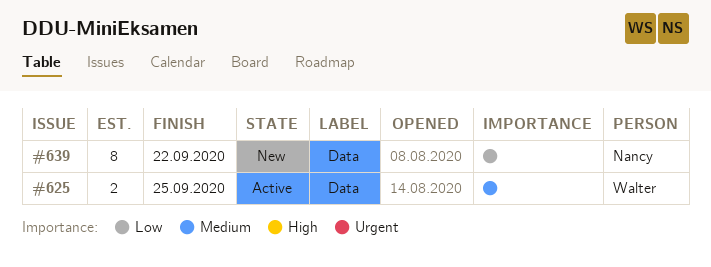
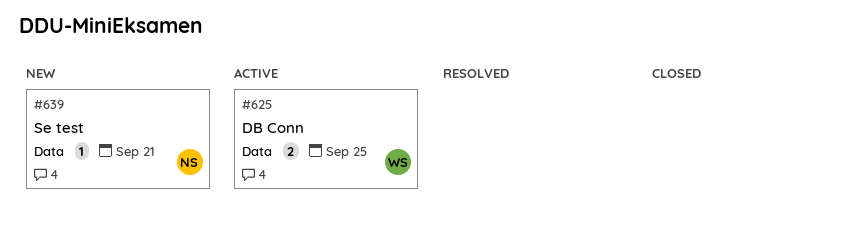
#639, estimate: 8 -> 1
#639, due: Sep 22 -> Sep 21

